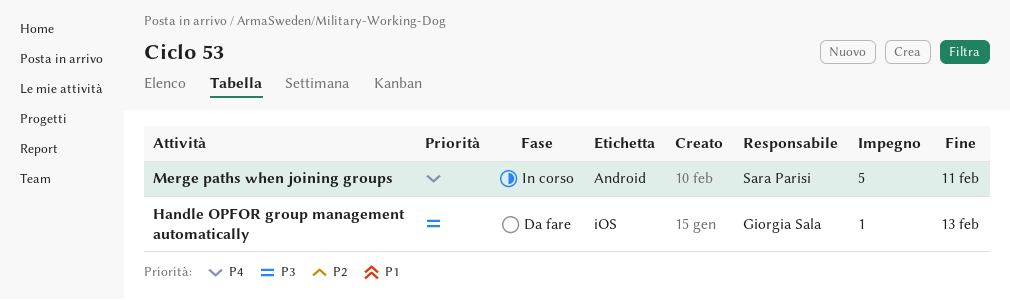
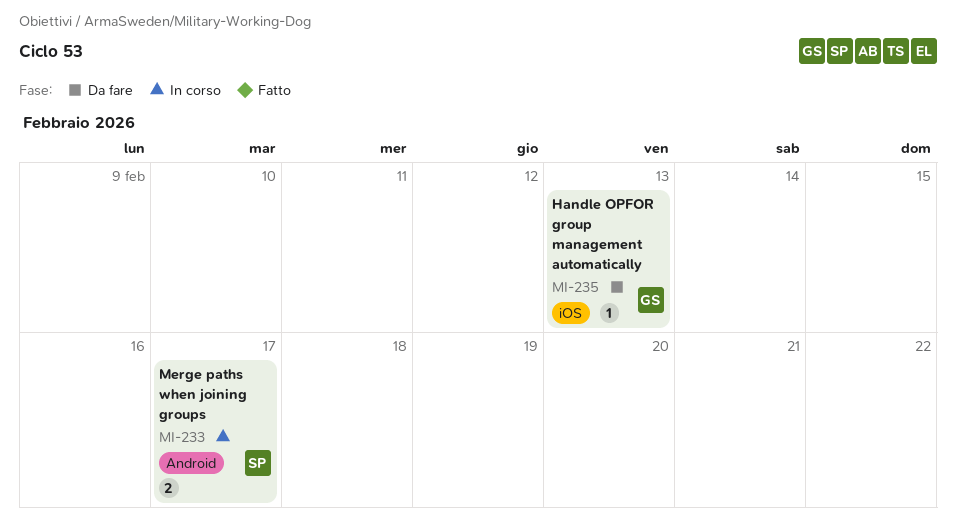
Merge paths when joining groups, estimate: 5 -> 2
Merge paths when joining groups, due: Feb 11 -> Feb 17

